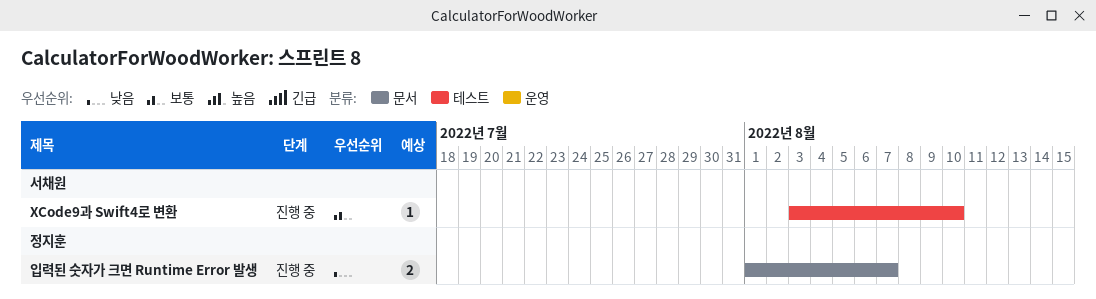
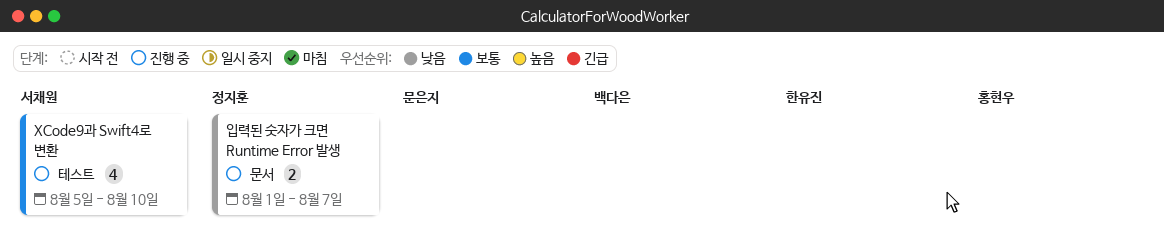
XCode9과 Swift4로 변환, estimate: 1 -> 4
XCode9과 Swift4로 변환, start: Aug 3 -> Aug 5

